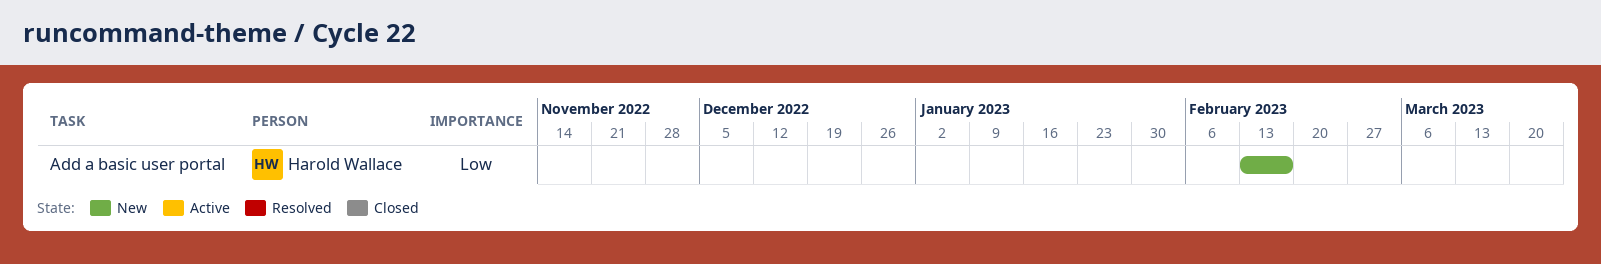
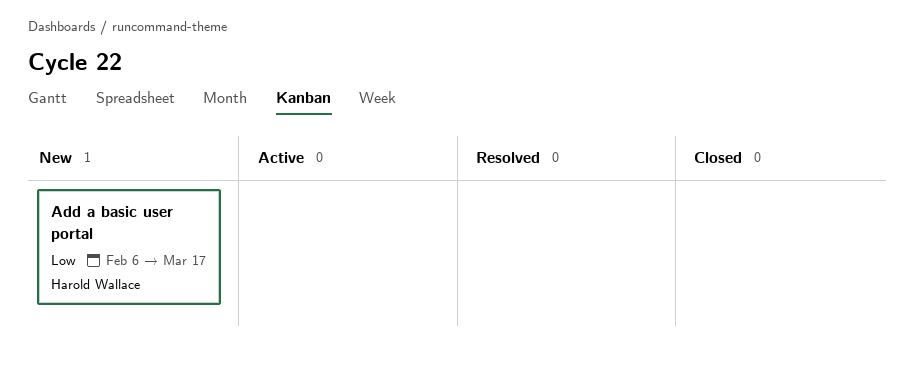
Add a basic user portal, start: Feb 13 -> Feb 6
Add a basic user portal, due: Feb 17 -> Mar 17

